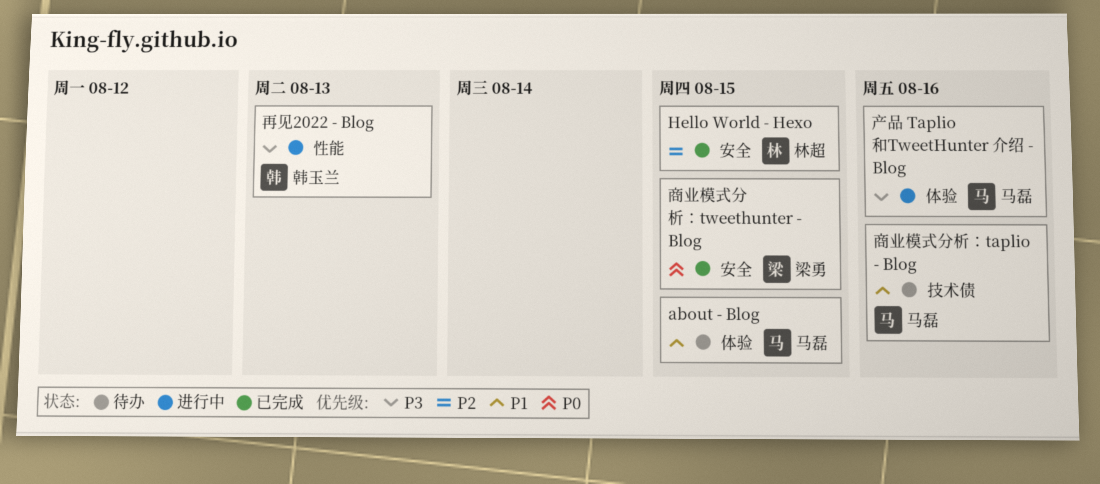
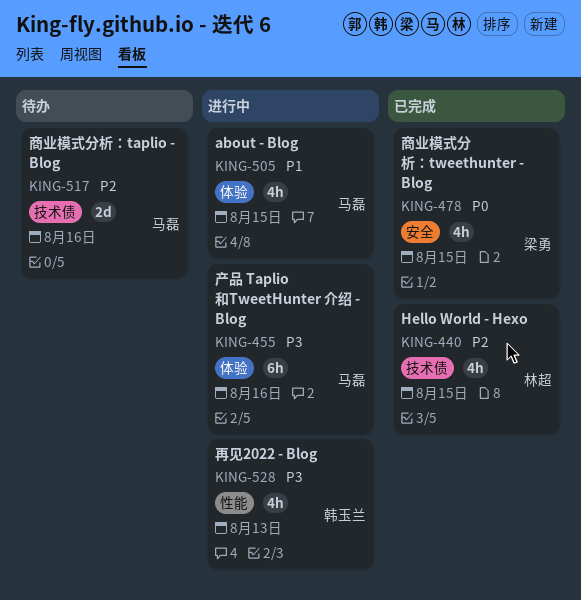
about - Blog, status: 待办 -> 进行中
Hello World - Hexo, label: 安全 -> 技术债
商业模式分析：taplio - Blog, priority: P1 -> P2

